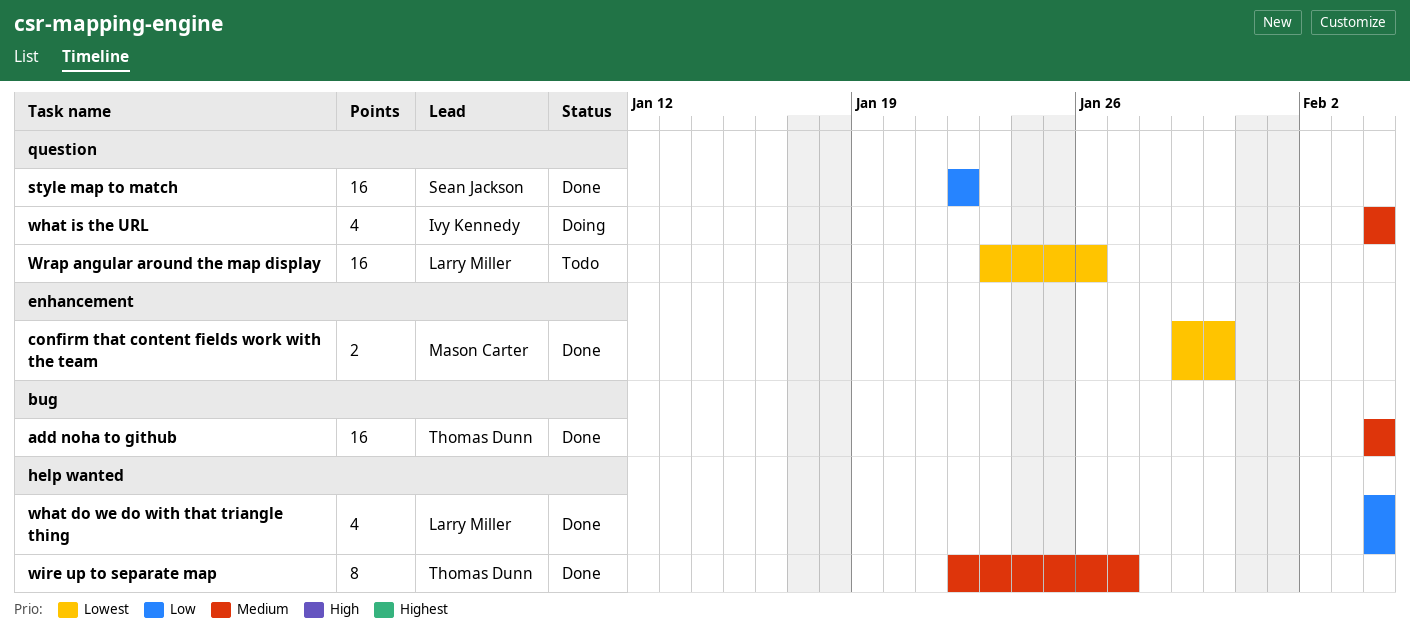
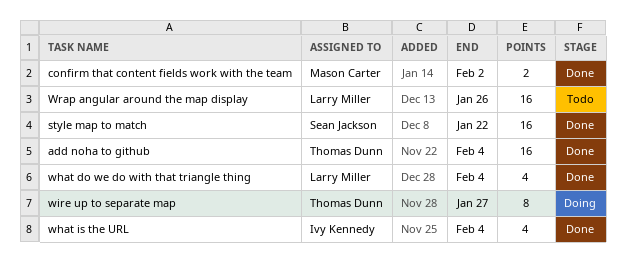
confirm that content fields work with the team, due: Jan 30 -> Feb 2
what is the URL, status: Doing -> Done
wire up to separate map, status: Done -> Doing

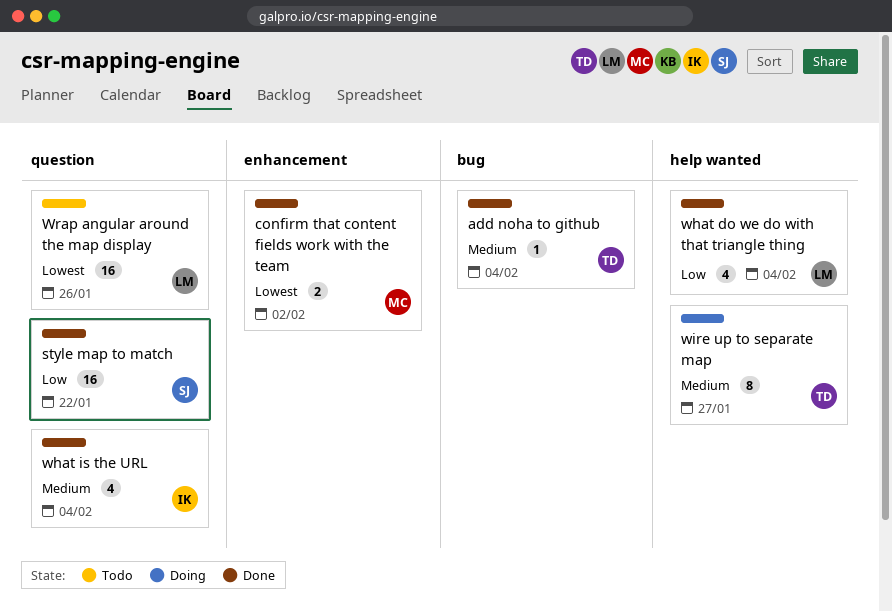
add noha to github, estimate: 16 -> 1

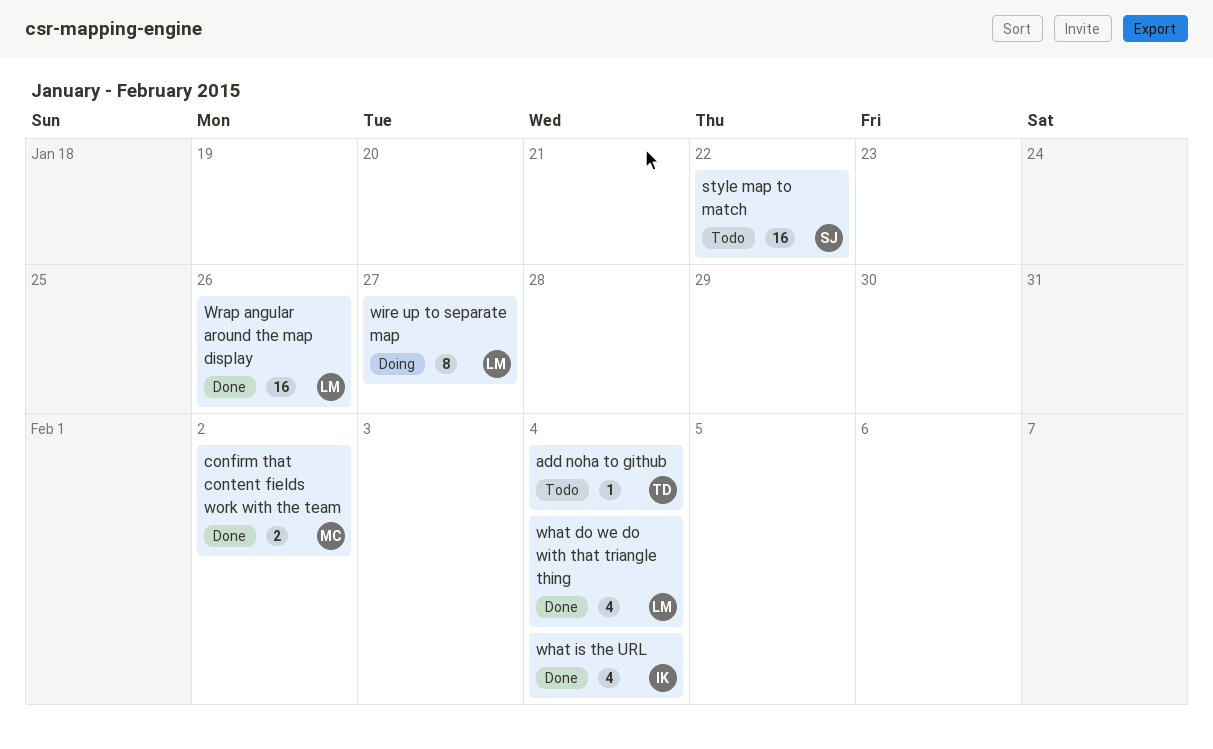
add noha to github, status: Done -> Todo
style map to match, status: Done -> Todo
wire up to separate map, owner: TD -> LM
Wrap angular around the map display, status: Todo -> Done

